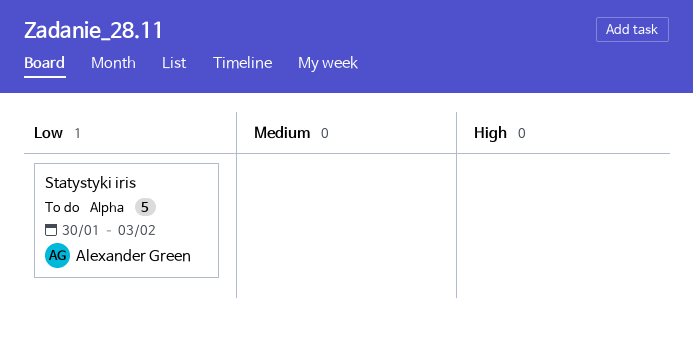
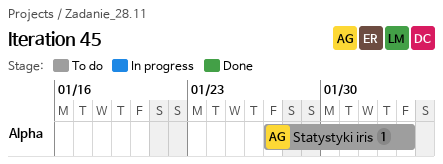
Statystyki iris, estimate: 5 -> 1
Statystyki iris, start: Jan 30 -> Jan 27

